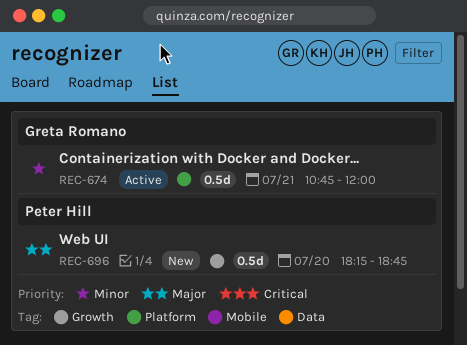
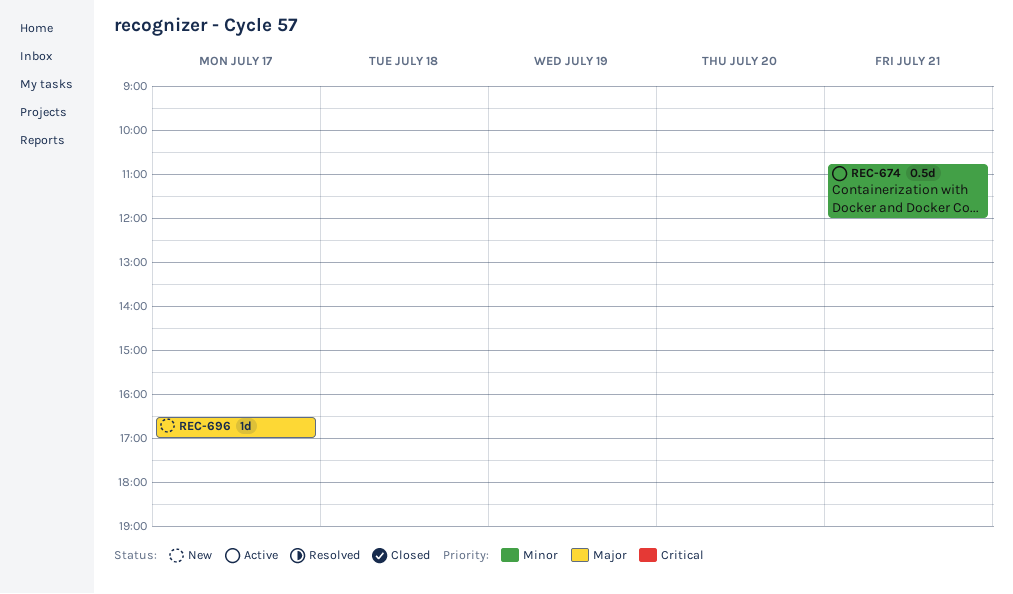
REC-696, estimate: 0.5d -> 1d
REC-696, day: Jul 20 -> Jul 17
REC-696, begins: 18:15 -> 16:30
REC-696, ends: 18:45 -> 17:00

